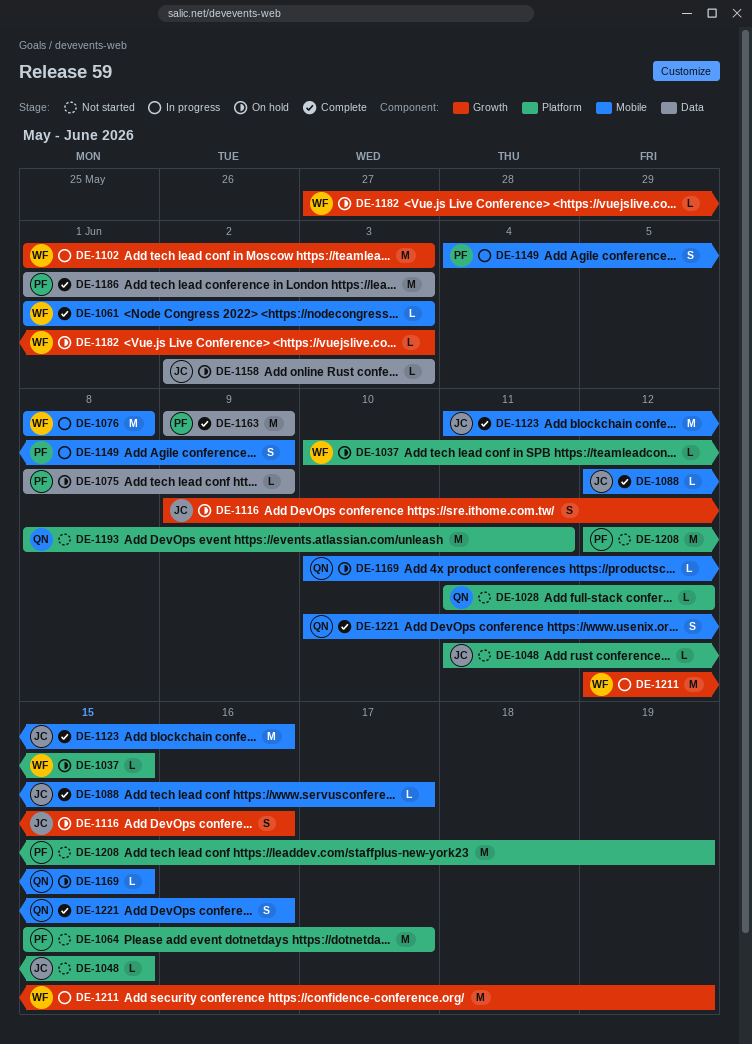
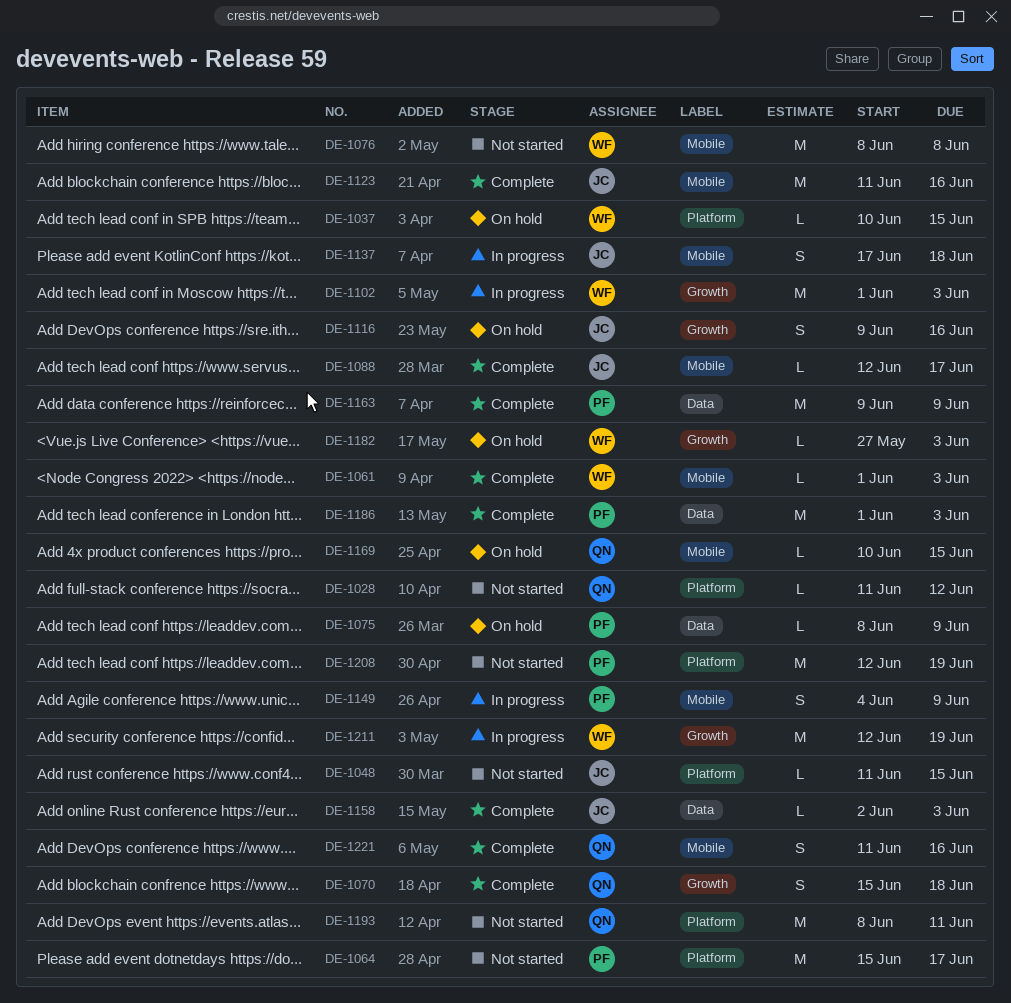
DE-1070: none -> present
DE-1076, status: In progress -> Not started
DE-1137: none -> present
DE-1158, status: On hold -> Complete
DE-1221, start: Jun 10 -> Jun 11

